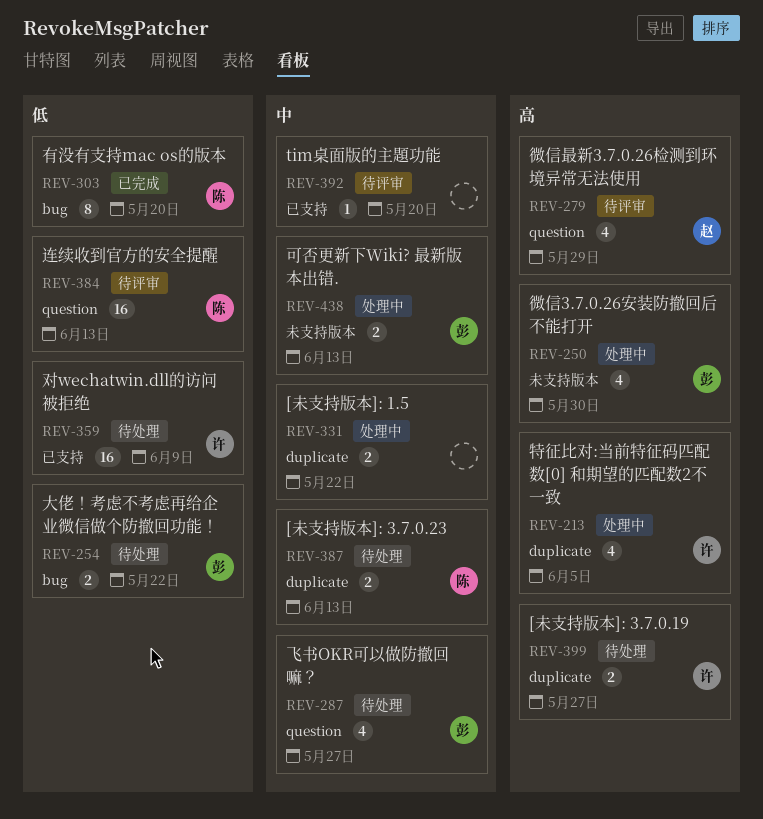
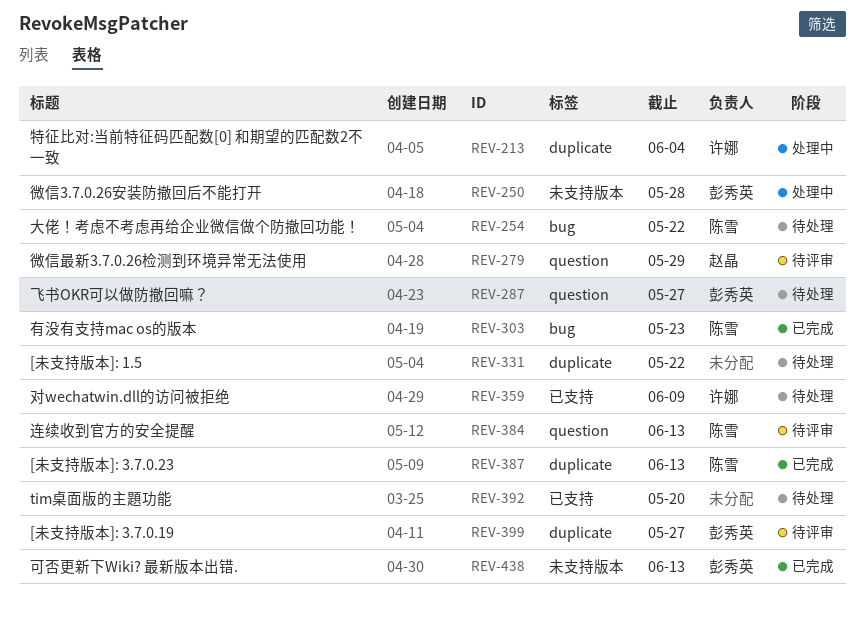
REV-213, due: Jun 5 -> Jun 4
REV-250, due: May 30 -> May 28
REV-254, owner: 彭秀英 -> 陈雪
REV-303, due: May 20 -> May 23
REV-331, status: 处理中 -> 待处理
REV-387, status: 待处理 -> 已完成
REV-392, status: 待评审 -> 待处理
REV-399, status: 待处理 -> 待评审
REV-399, owner: 许娜 -> 彭秀英
REV-438, status: 处理中 -> 已完成

